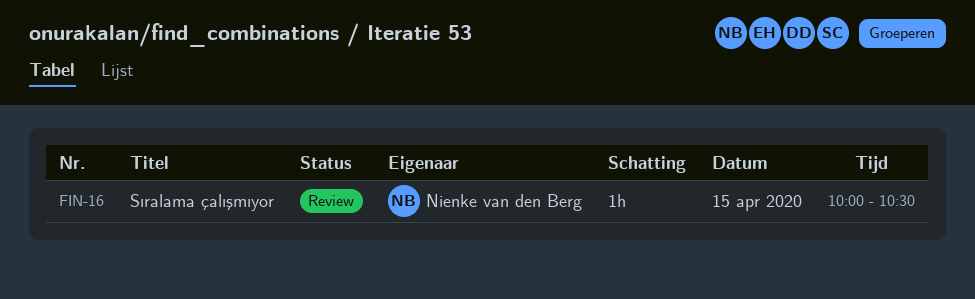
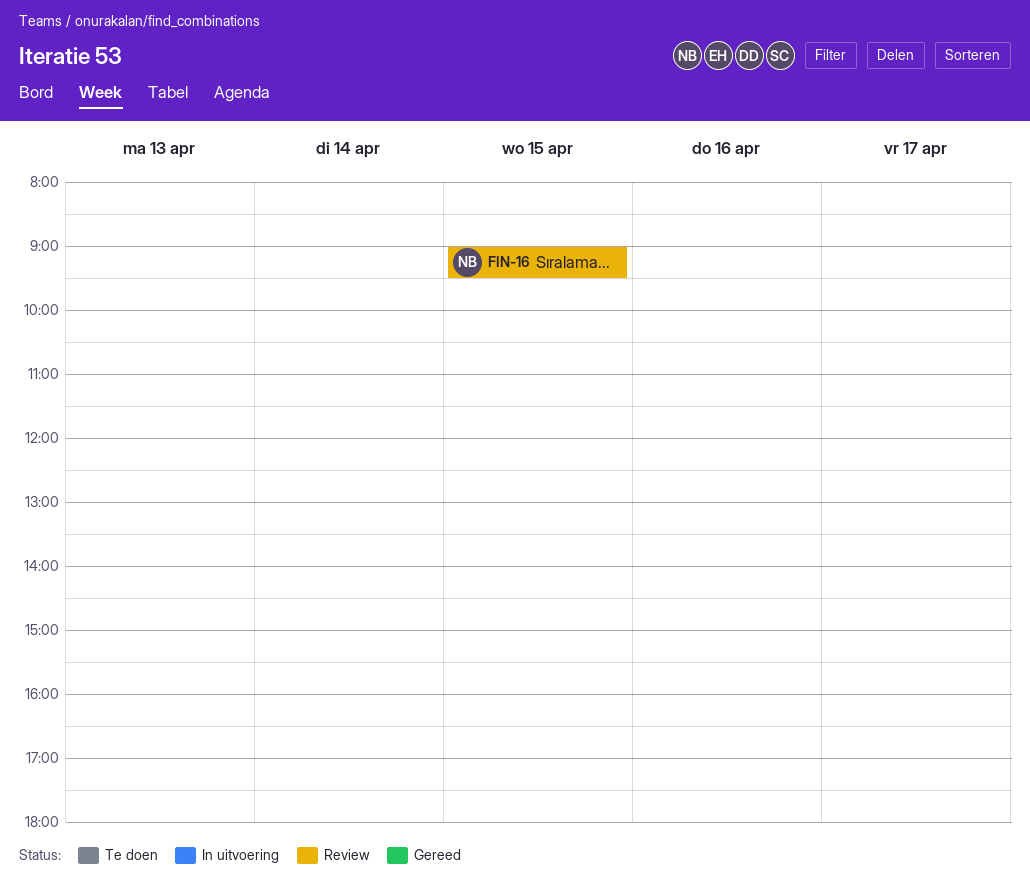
FIN-16, begins: 10:00 -> 09:00
FIN-16, ends: 10:30 -> 09:30

